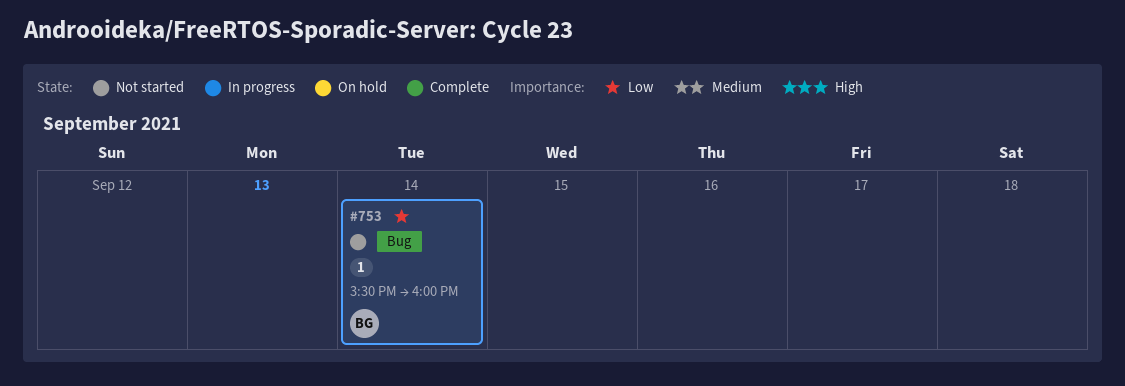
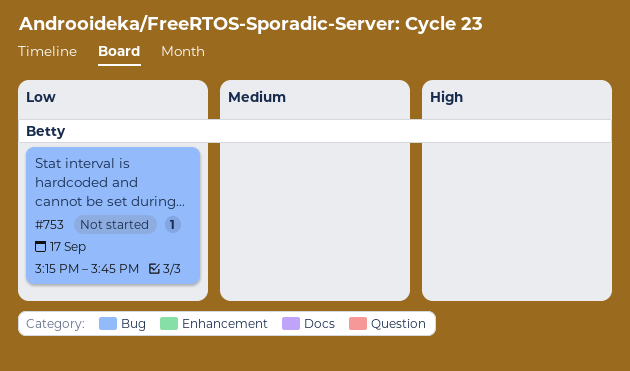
#753, day: Sep 14 -> Sep 17
#753, begins: 15:30 -> 15:15
#753, ends: 16:00 -> 15:45

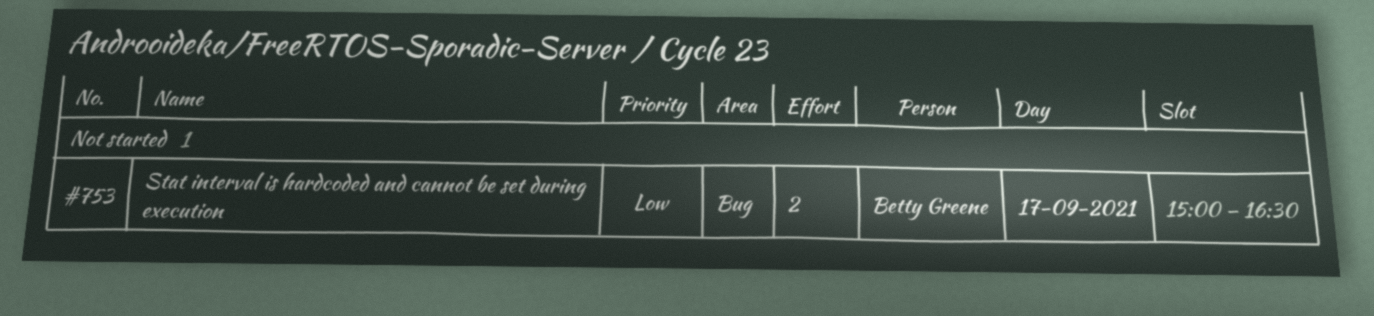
#753, estimate: 1 -> 2
#753, begins: 15:15 -> 15:00
#753, ends: 15:45 -> 16:30

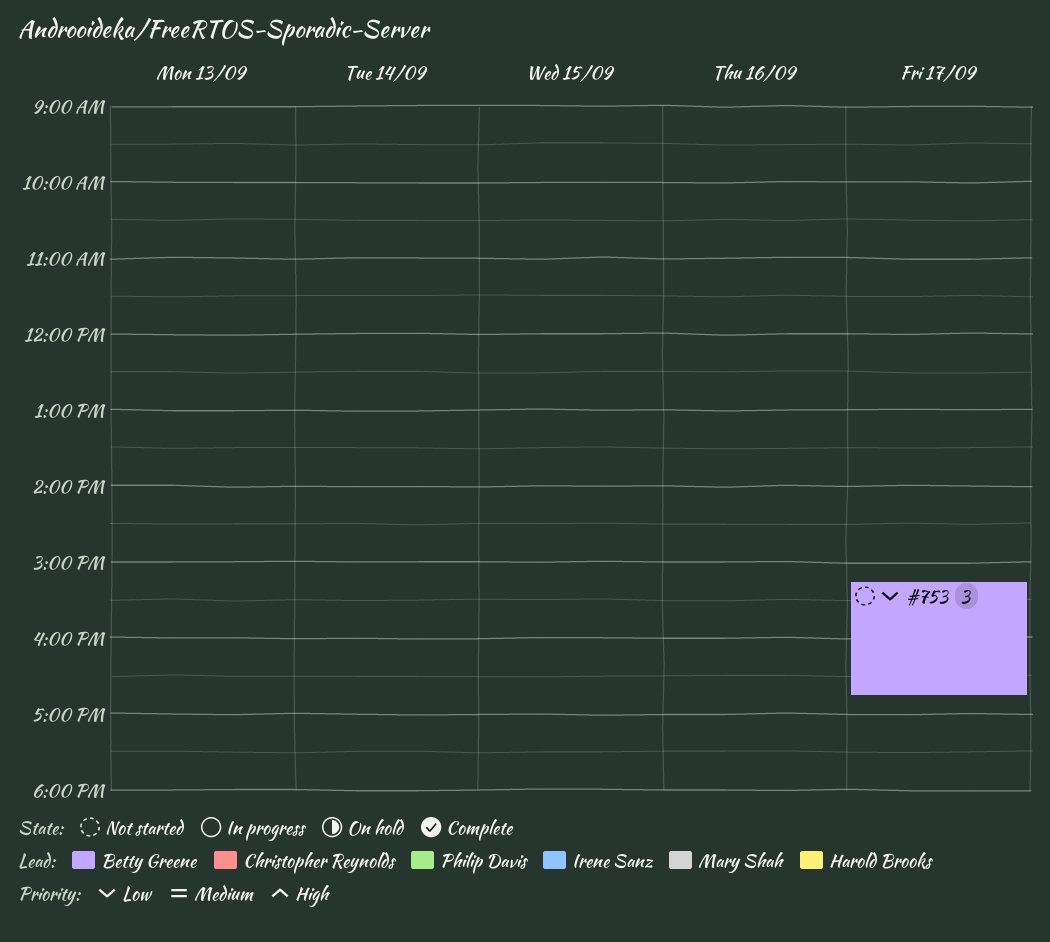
#753, estimate: 2 -> 3
#753, begins: 15:00 -> 15:15
#753, ends: 16:30 -> 16:45

